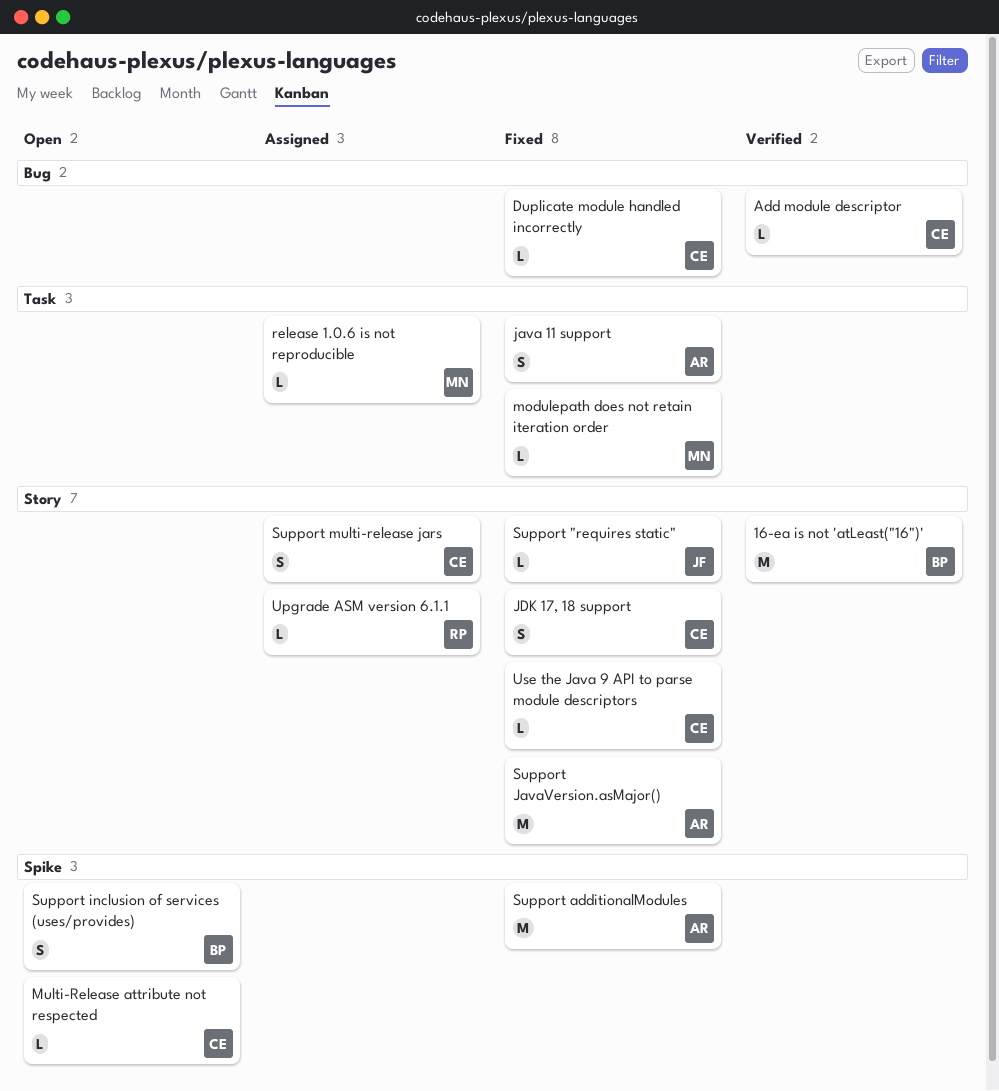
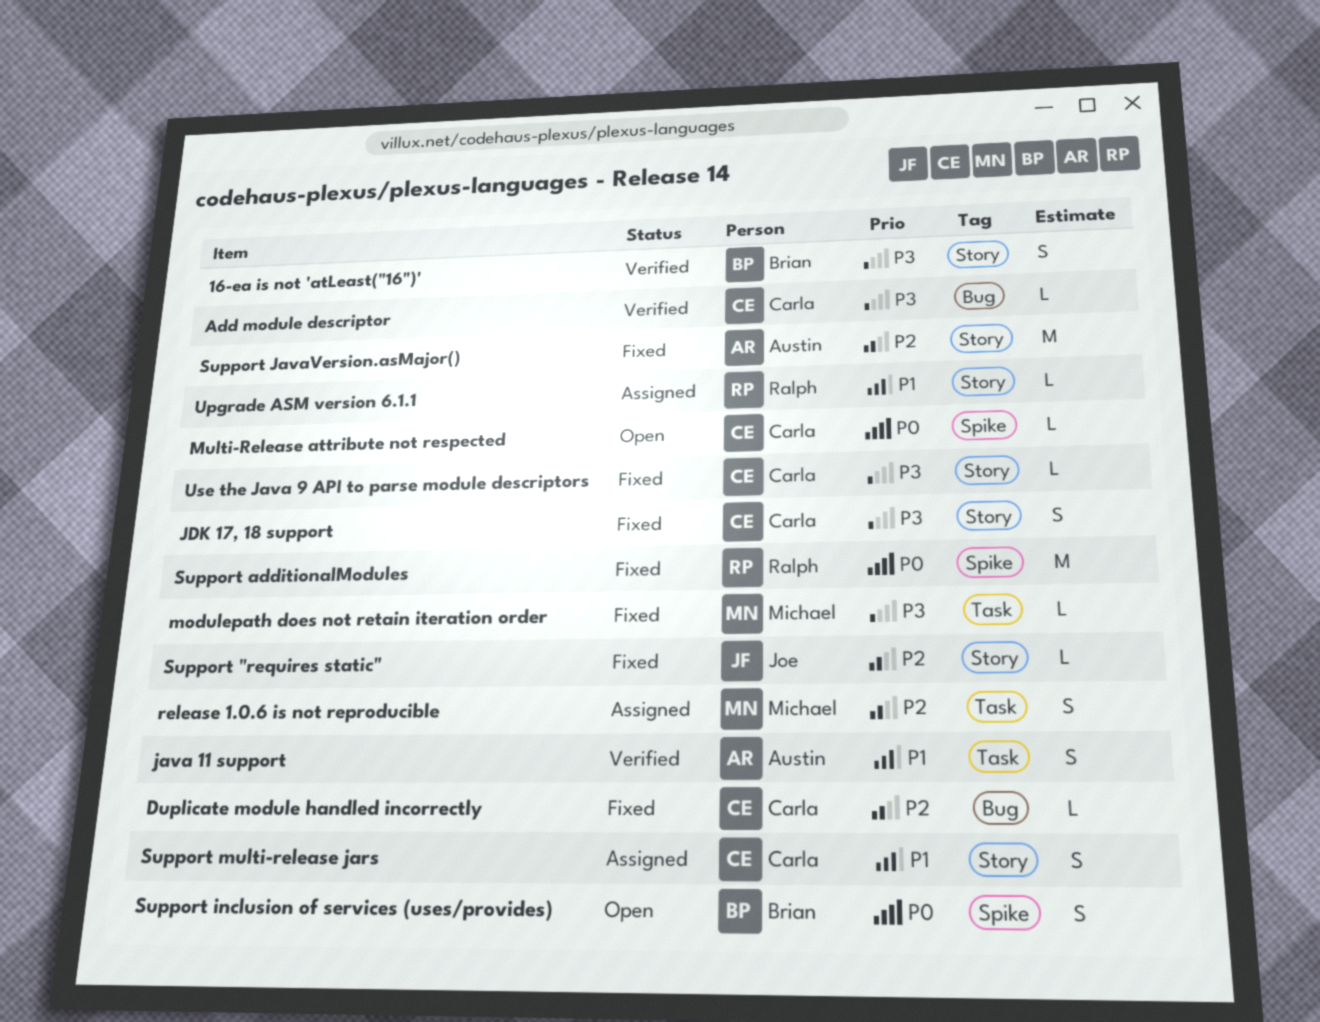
16-ea is not 'atLeast("16")', estimate: M -> S
java 11 support, status: Fixed -> Verified
release 1.0.6 is not reproducible, estimate: L -> S
Support additionalModules, owner: Austin -> Ralph

